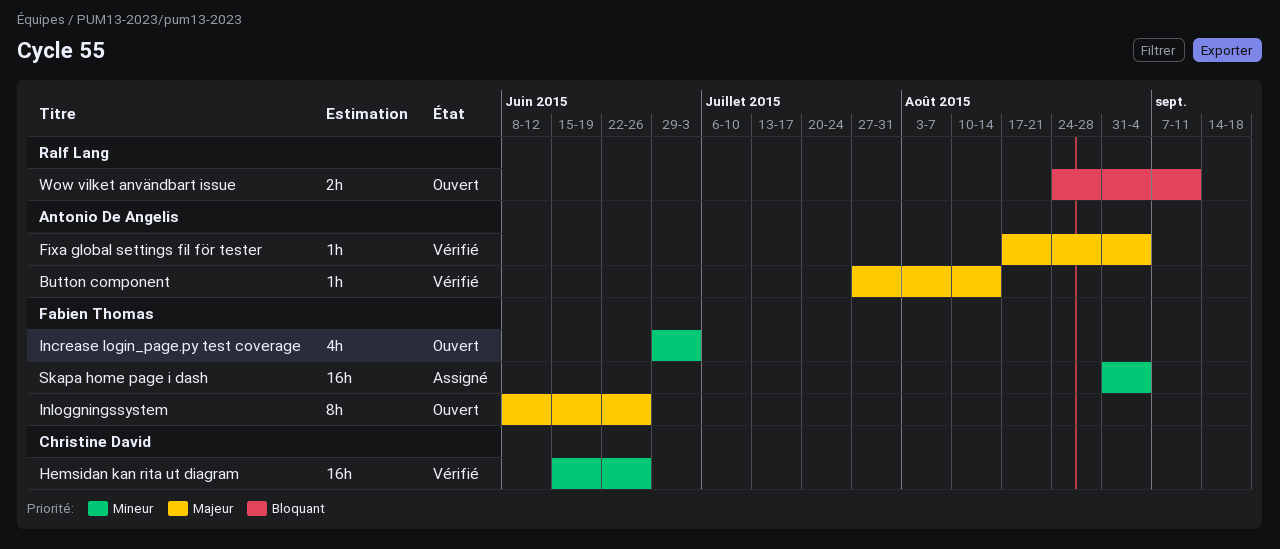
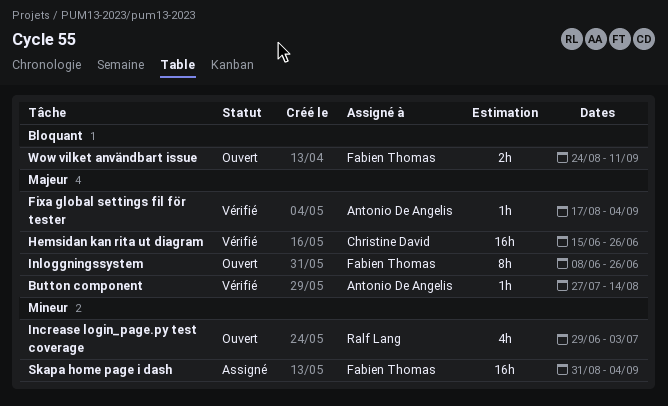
Hemsidan kan rita ut diagram, priority: Mineur -> Majeur
Increase login_page.py test coverage, owner: Fabien Thomas -> Ralf Lang
Wow vilket användbart issue, owner: Ralf Lang -> Fabien Thomas

